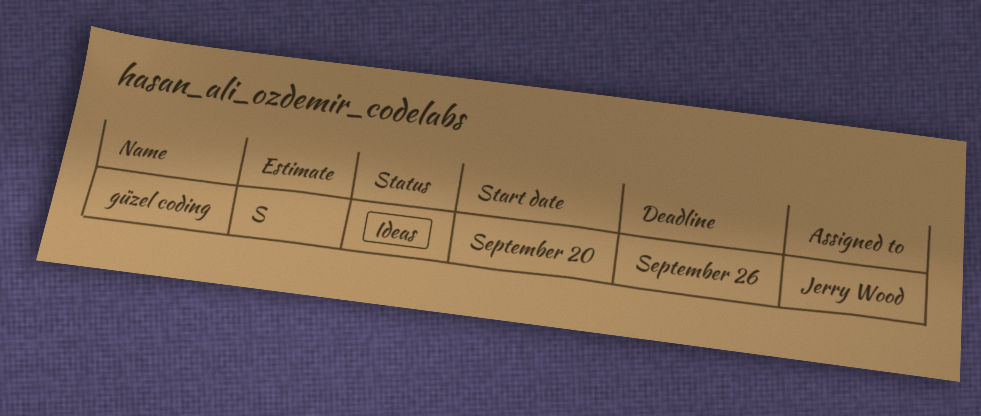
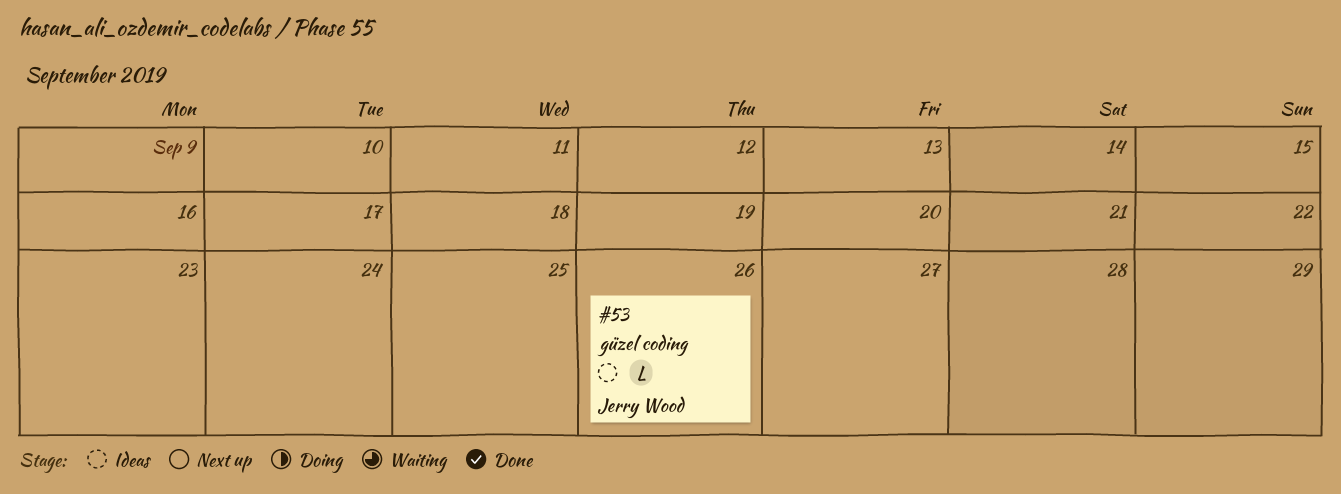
güzel coding, estimate: S -> L

